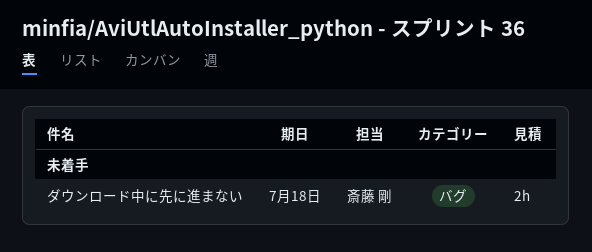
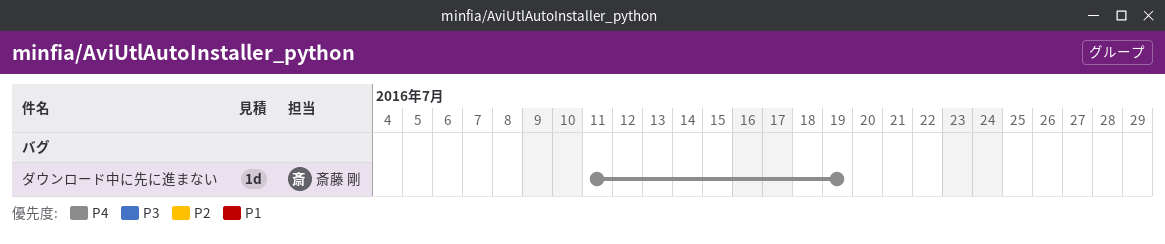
ダウンロード中に先に進まない, estimate: 2h -> 1d
ダウンロード中に先に進まない, due: Jul 18 -> Jul 19

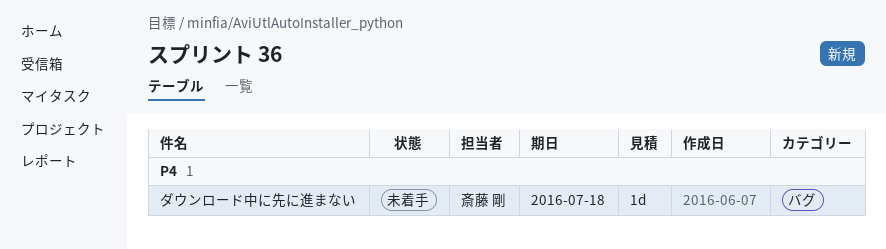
ダウンロード中に先に進まない, due: Jul 19 -> Jul 18

